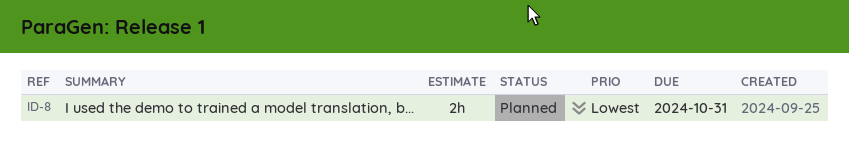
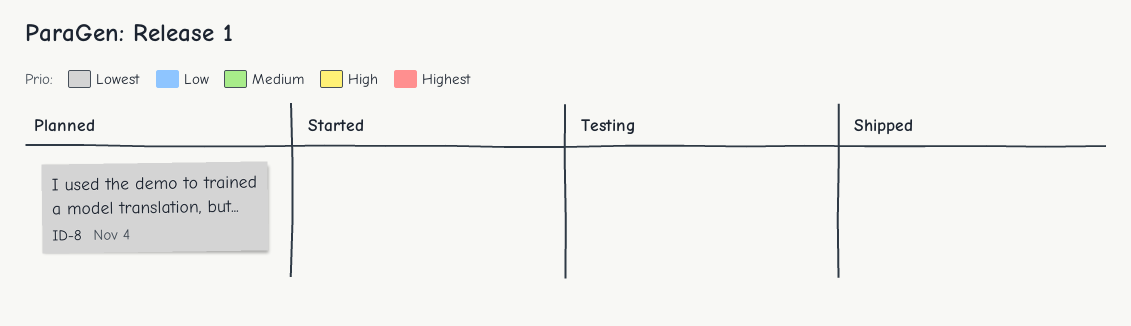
ID-8, due: Oct 31 -> Nov 4

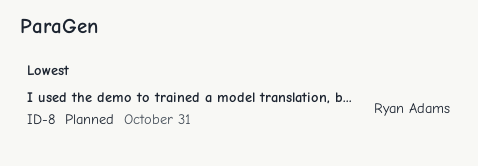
ID-8, due: Nov 4 -> Oct 31

